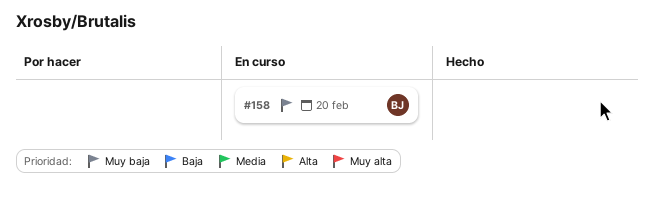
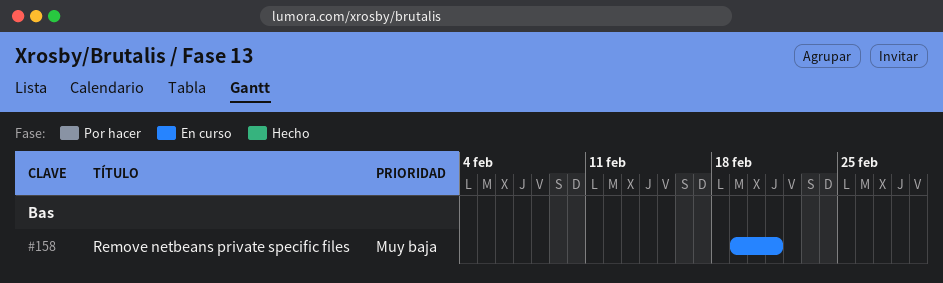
#158, due: Feb 20 -> Feb 21

